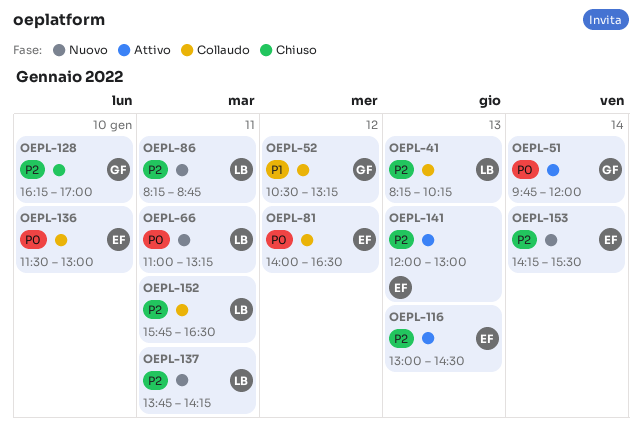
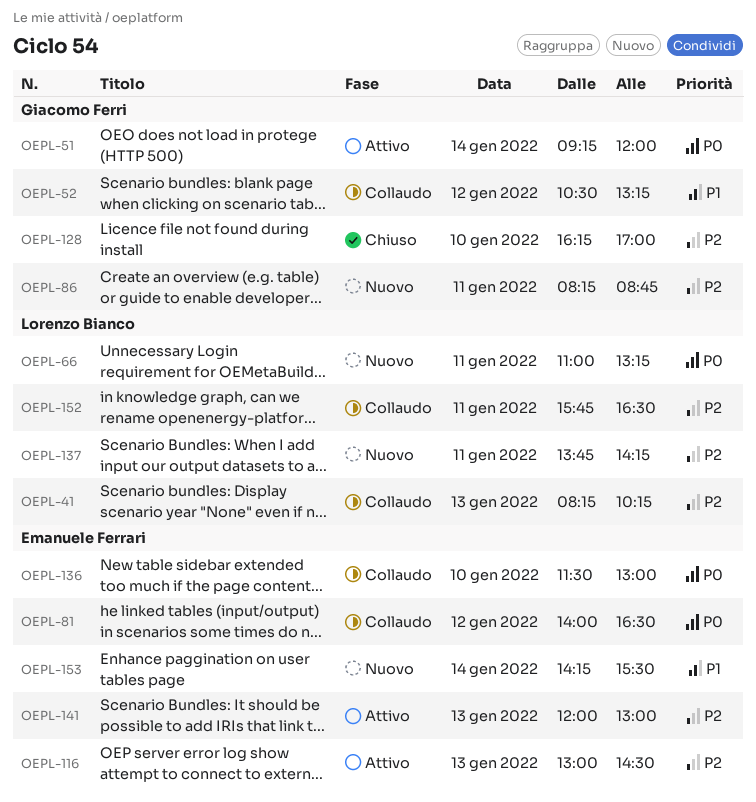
OEPL-51, begins: 09:45 -> 09:15
OEPL-86, owner: Lorenzo Bianco -> Giacomo Ferri
OEPL-153, priority: P2 -> P1

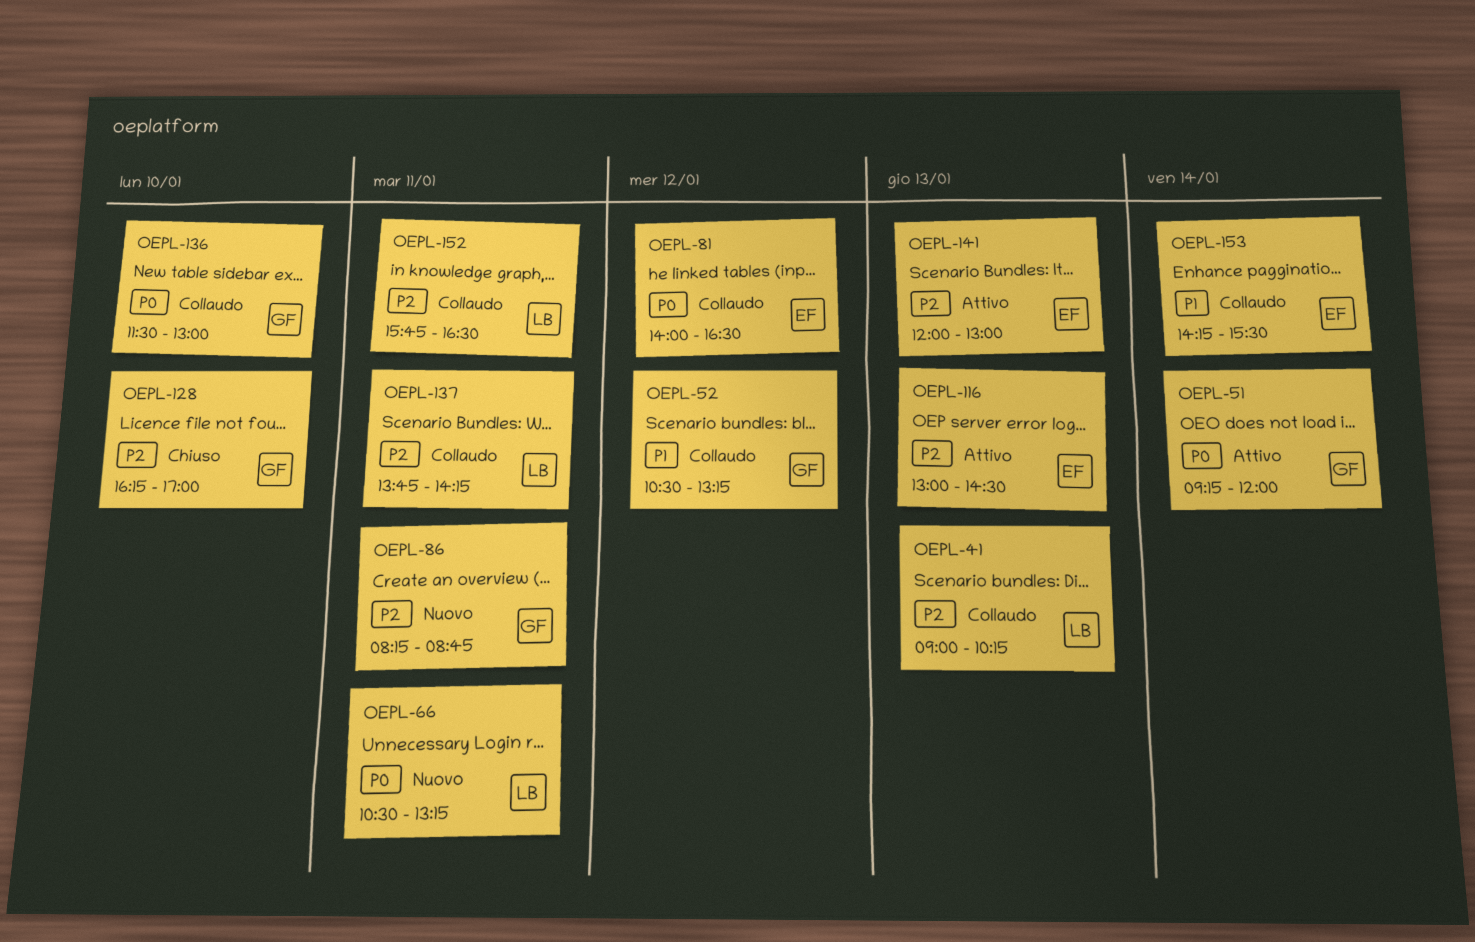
OEPL-41, begins: 08:15 -> 09:00
OEPL-66, begins: 11:00 -> 10:30
OEPL-136, owner: Emanuele Ferrari -> Giacomo Ferri
OEPL-137, status: Nuovo -> Collaudo
OEPL-153, status: Nuovo -> Collaudo

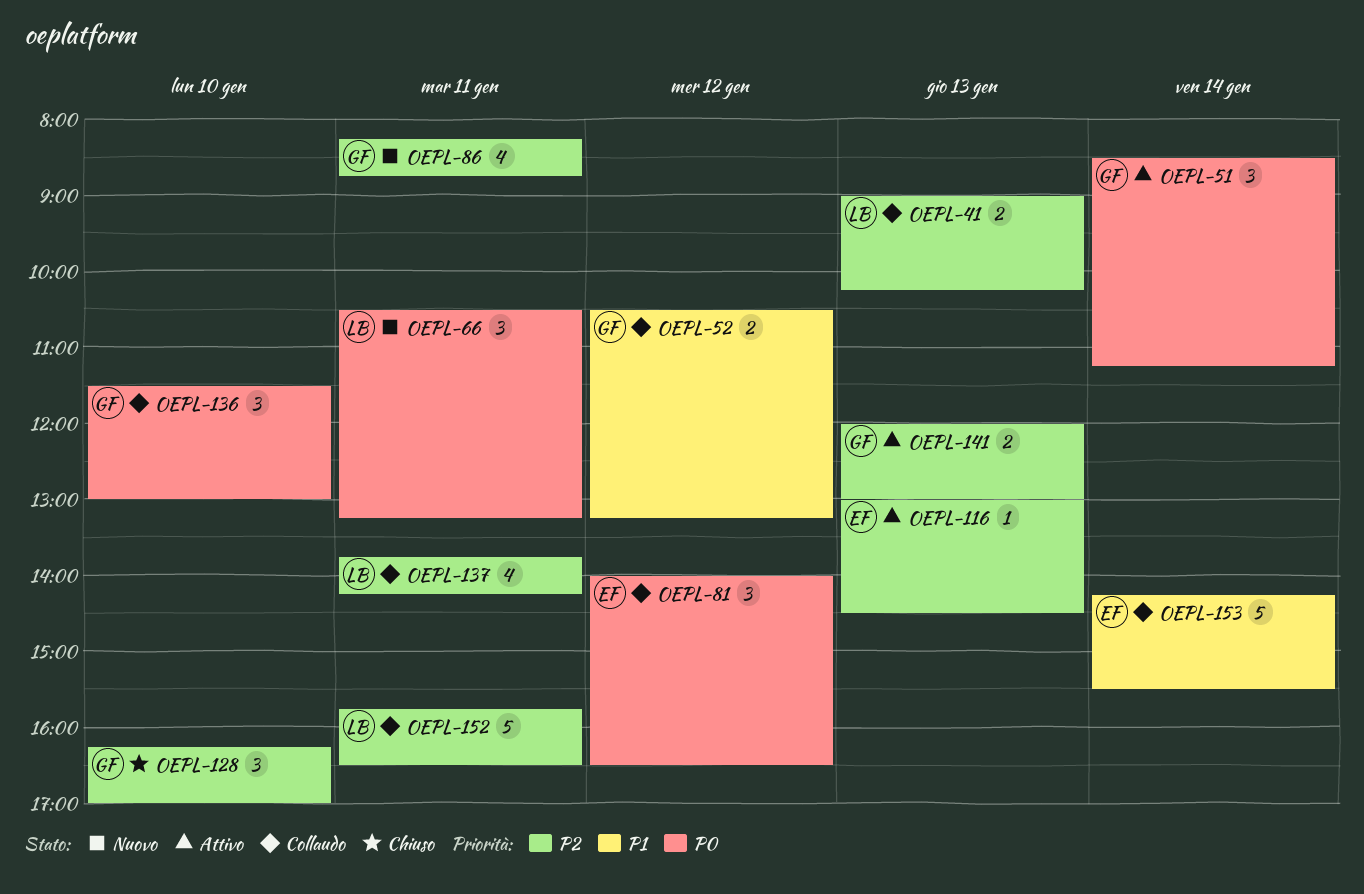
OEPL-51, begins: 09:15 -> 08:30
OEPL-51, ends: 12:00 -> 11:15
OEPL-141, owner: EF -> GF

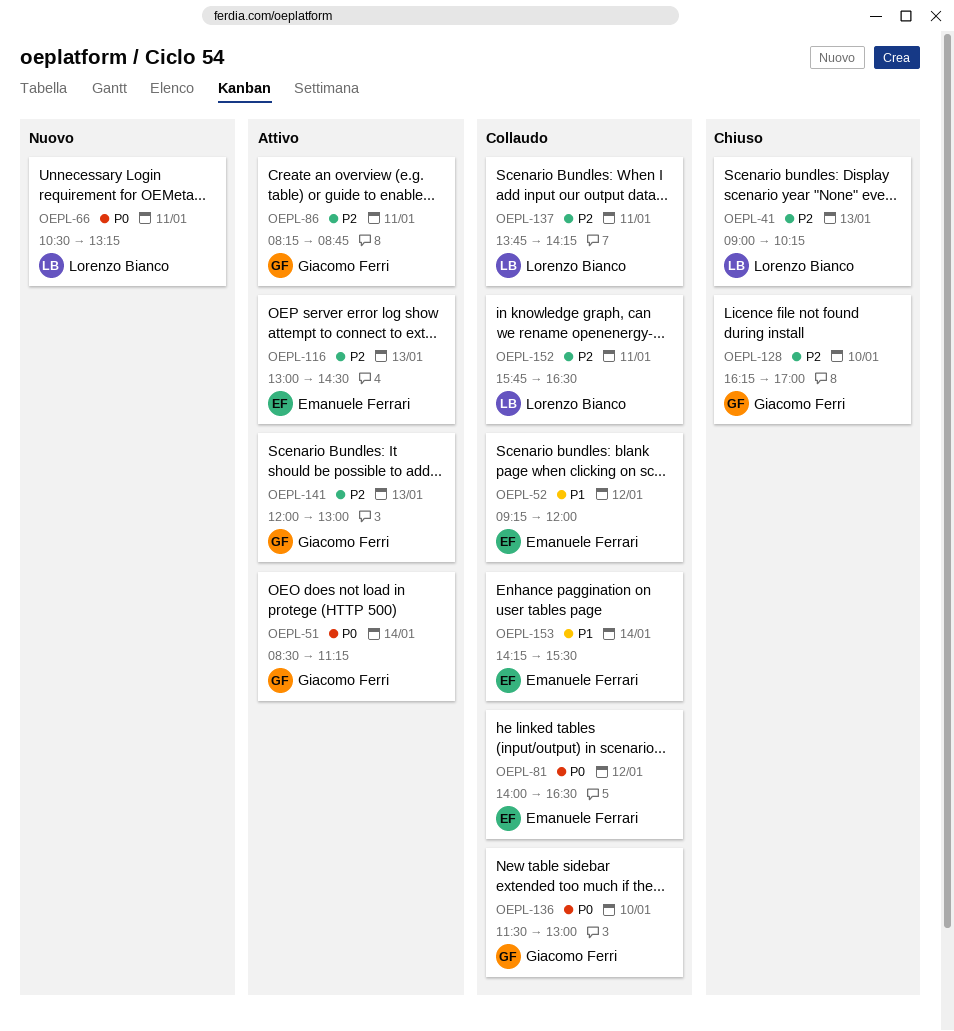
OEPL-41, status: Collaudo -> Chiuso
OEPL-52, owner: Giacomo Ferri -> Emanuele Ferrari
OEPL-52, begins: 10:30 -> 09:15
OEPL-52, ends: 13:15 -> 12:00
OEPL-86, status: Nuovo -> Attivo

